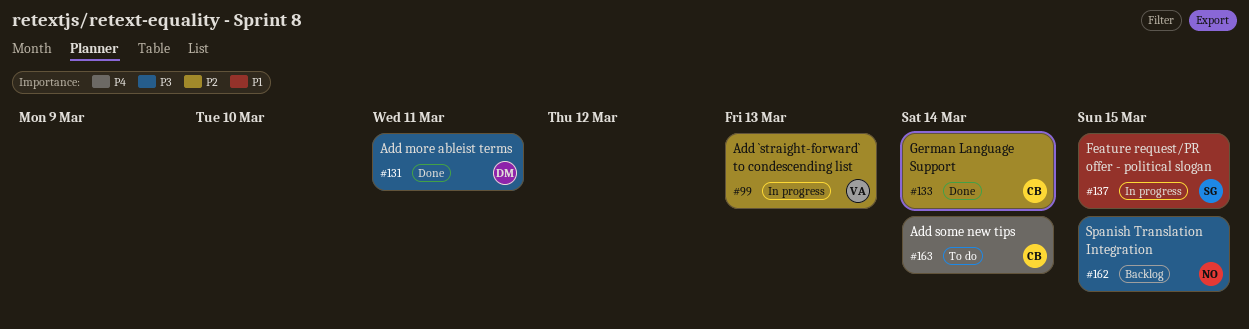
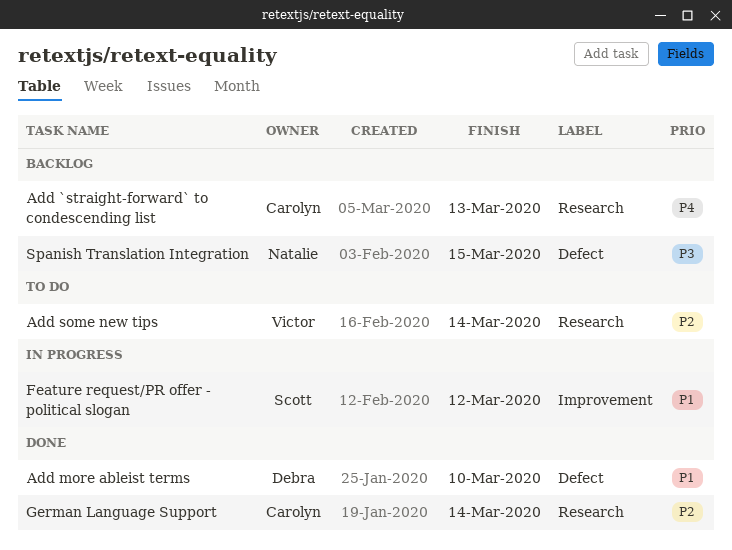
Add `straight-forward` to condescending list, status: In progress -> Backlog
Add `straight-forward` to condescending list, owner: Victor -> Carolyn
Add `straight-forward` to condescending list, priority: P2 -> P4
Add more ableist terms, priority: P3 -> P1
Add more ableist terms, due: Mar 11 -> Mar 10
Add some new tips, owner: Carolyn -> Victor
Add some new tips, priority: P4 -> P2
Feature request/PR offer - political slogan, due: Mar 15 -> Mar 12

